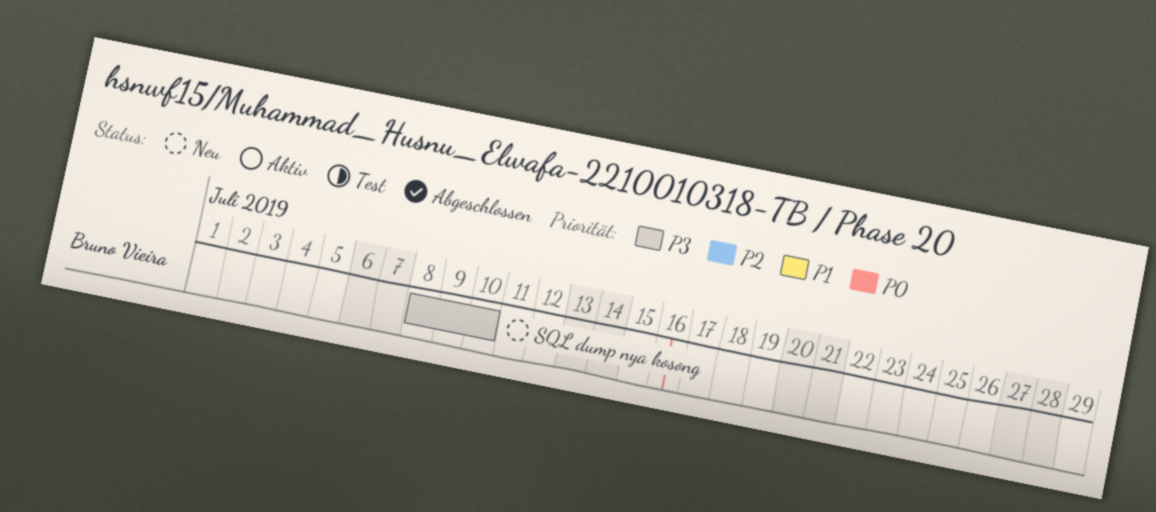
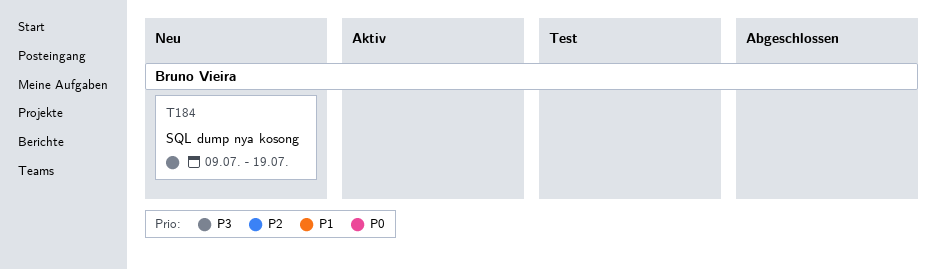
SQL dump nya kosong, start: Jul 8 -> Jul 9
SQL dump nya kosong, due: Jul 10 -> Jul 19

